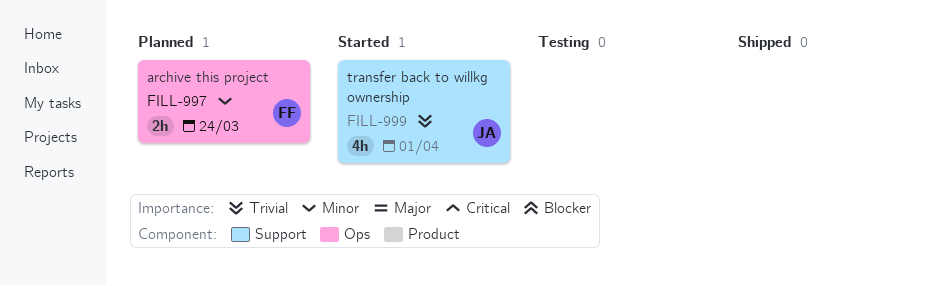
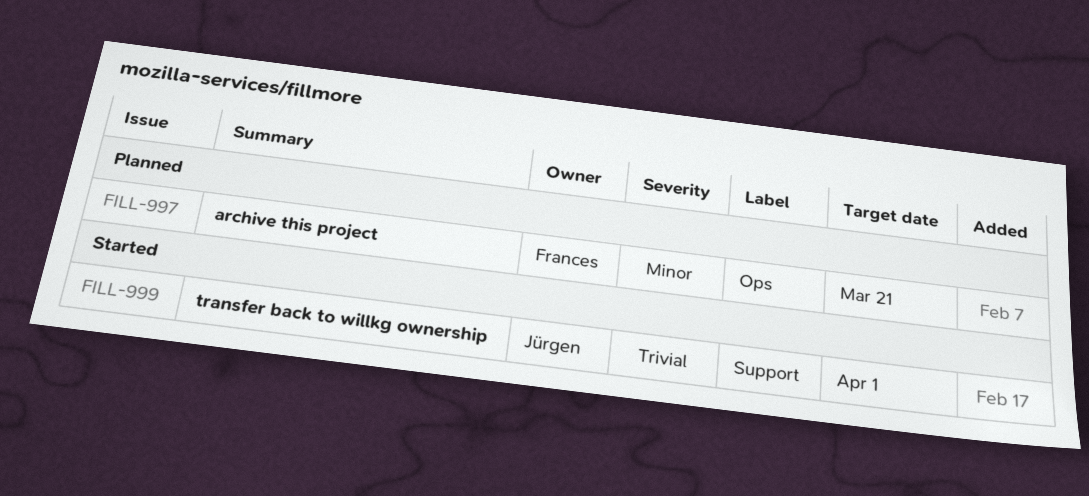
FILL-997, due: Mar 24 -> Mar 21

